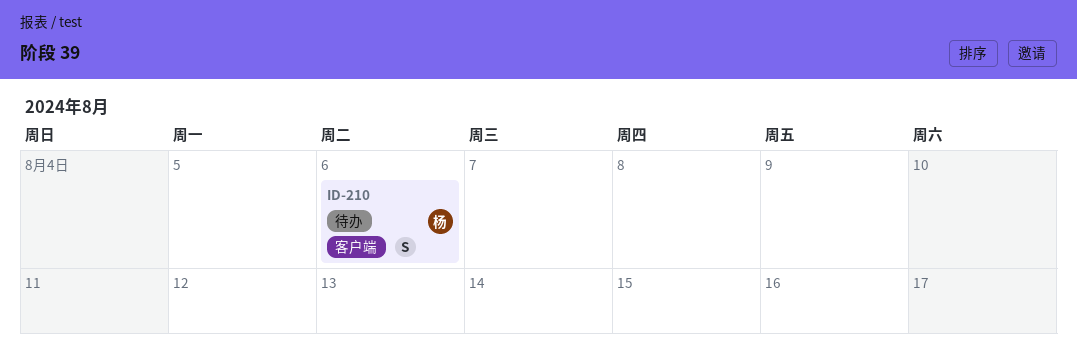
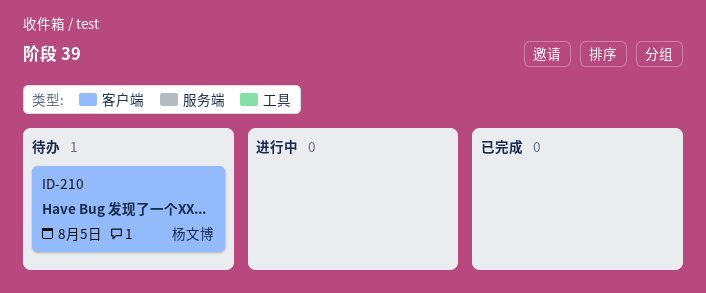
ID-210, due: Aug 6 -> Aug 5

